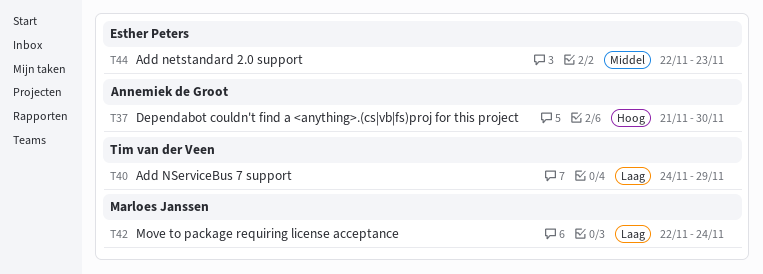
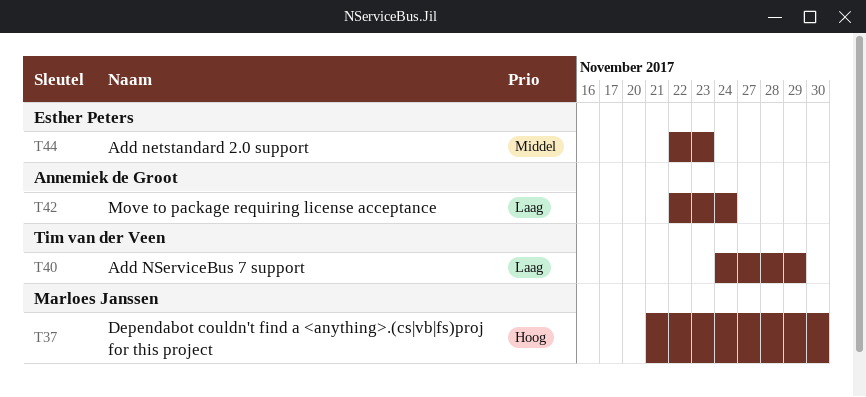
T37, owner: Annemiek de Groot -> Marloes Janssen
T42, owner: Marloes Janssen -> Annemiek de Groot

